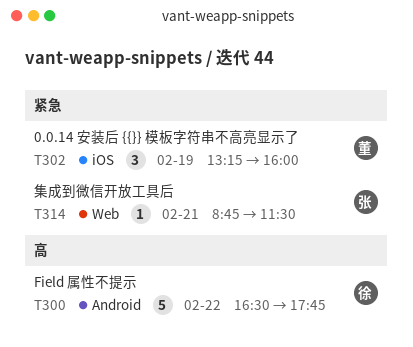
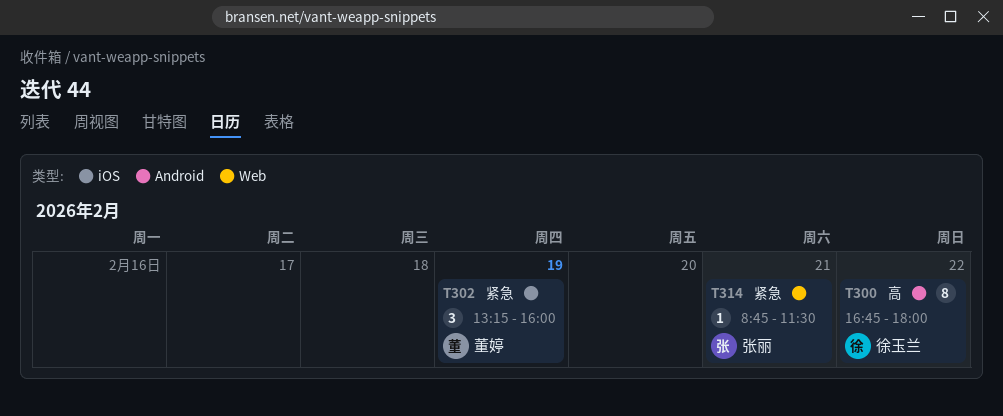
T300, estimate: 5 -> 8
T300, begins: 16:30 -> 16:45
T300, ends: 17:45 -> 18:00

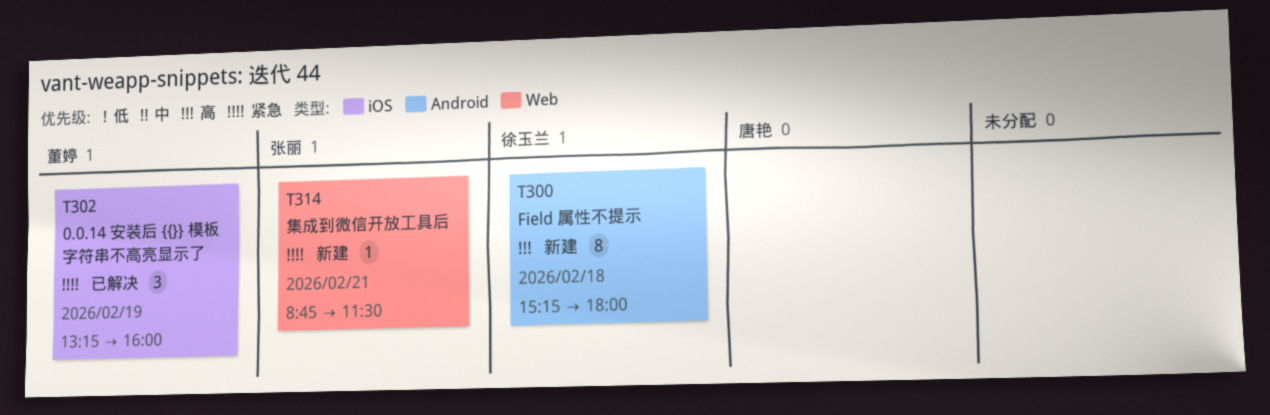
T300, day: Feb 22 -> Feb 18
T300, begins: 16:45 -> 15:15

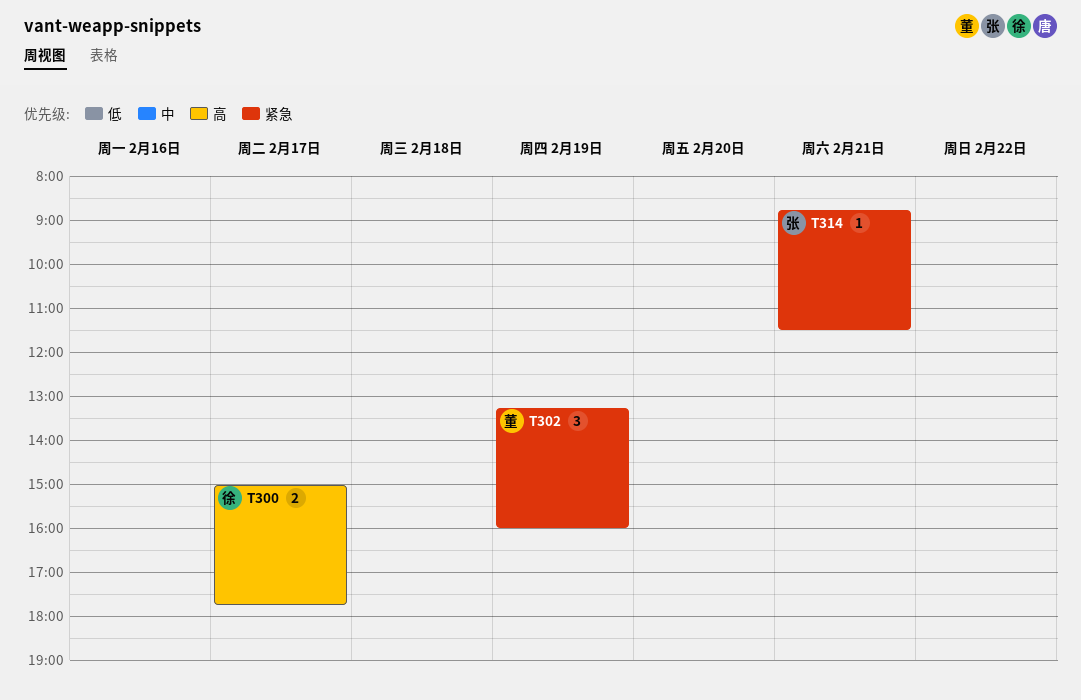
T300, estimate: 8 -> 2
T300, day: Feb 18 -> Feb 17
T300, begins: 15:15 -> 15:00
T300, ends: 18:00 -> 17:45

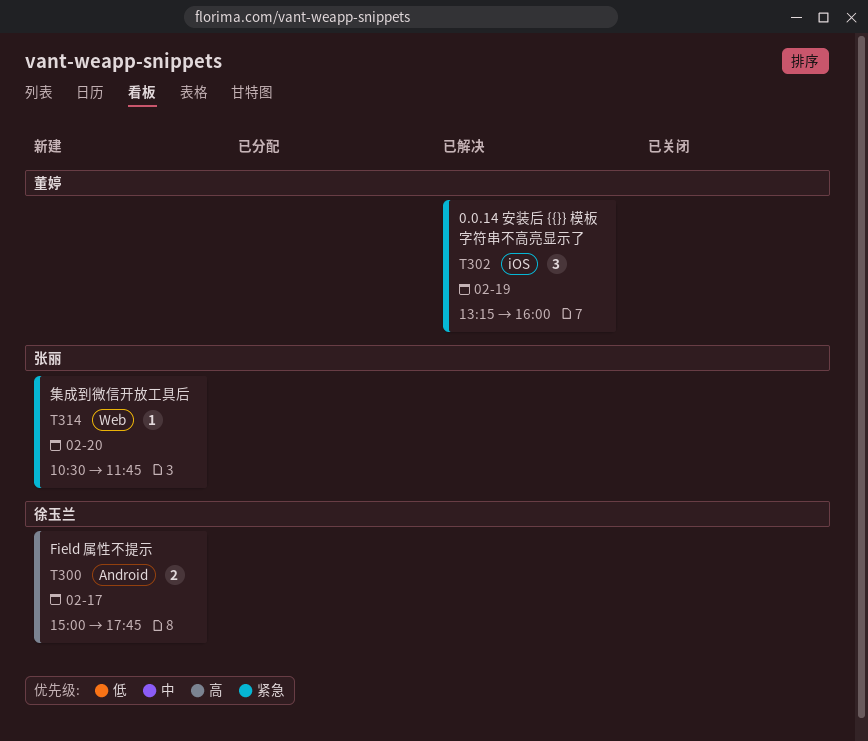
T314, day: Feb 21 -> Feb 20
T314, begins: 08:45 -> 10:30
T314, ends: 11:30 -> 11:45

